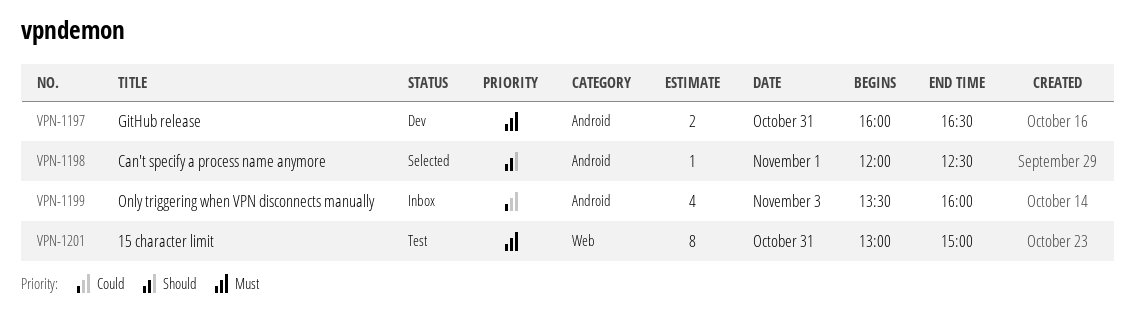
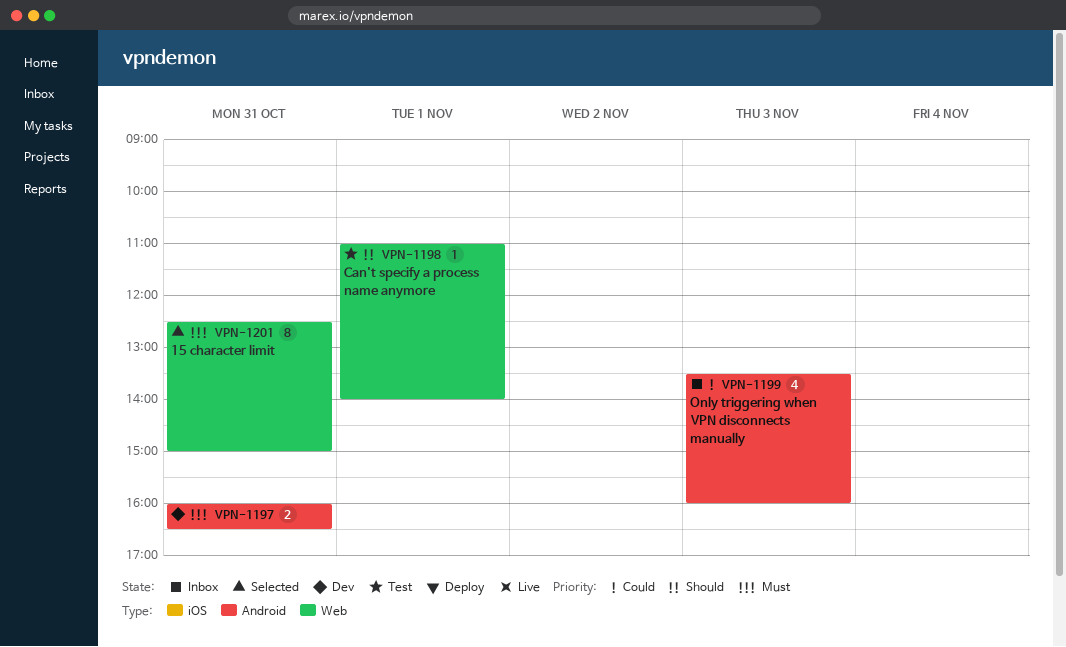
VPN-1198, status: Selected -> Test
VPN-1198, label: Android -> Web
VPN-1198, begins: 12:00 -> 11:00
VPN-1198, ends: 12:30 -> 14:00
VPN-1201, status: Test -> Selected
VPN-1201, begins: 13:00 -> 12:30

